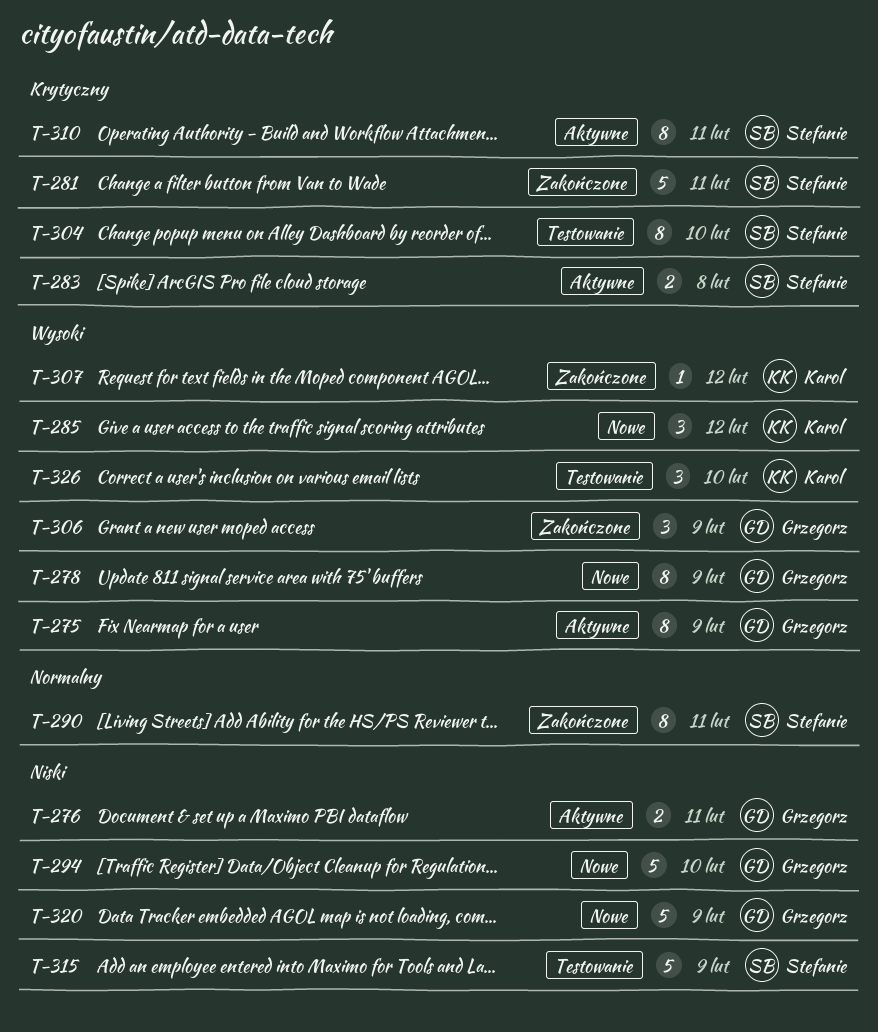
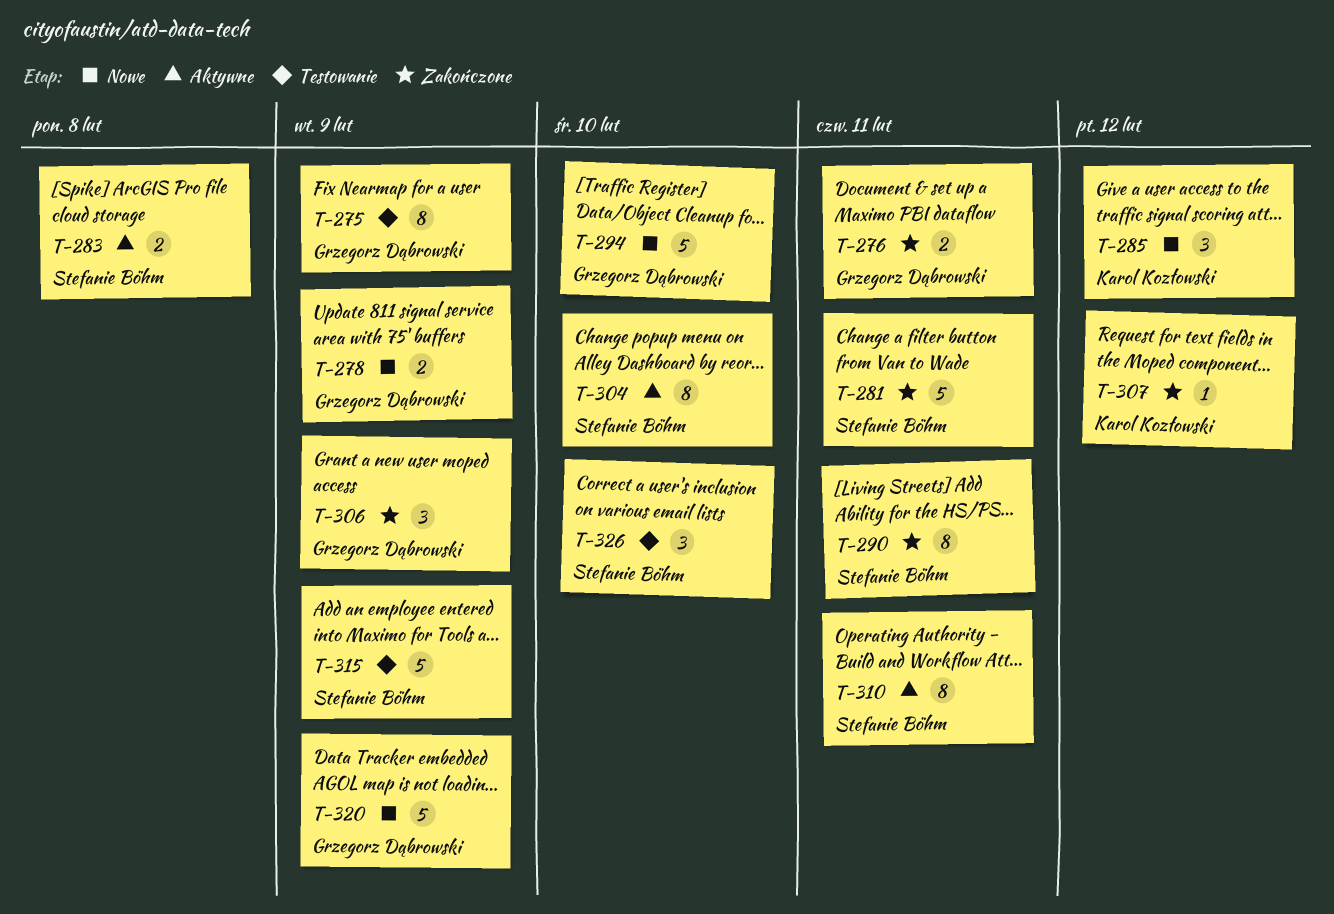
T-275, status: Aktywne -> Testowanie
T-276, status: Aktywne -> Zakończone
T-278, estimate: 8 -> 2
T-304, status: Testowanie -> Aktywne
T-326, owner: Karol Kozłowski -> Stefanie Böhm

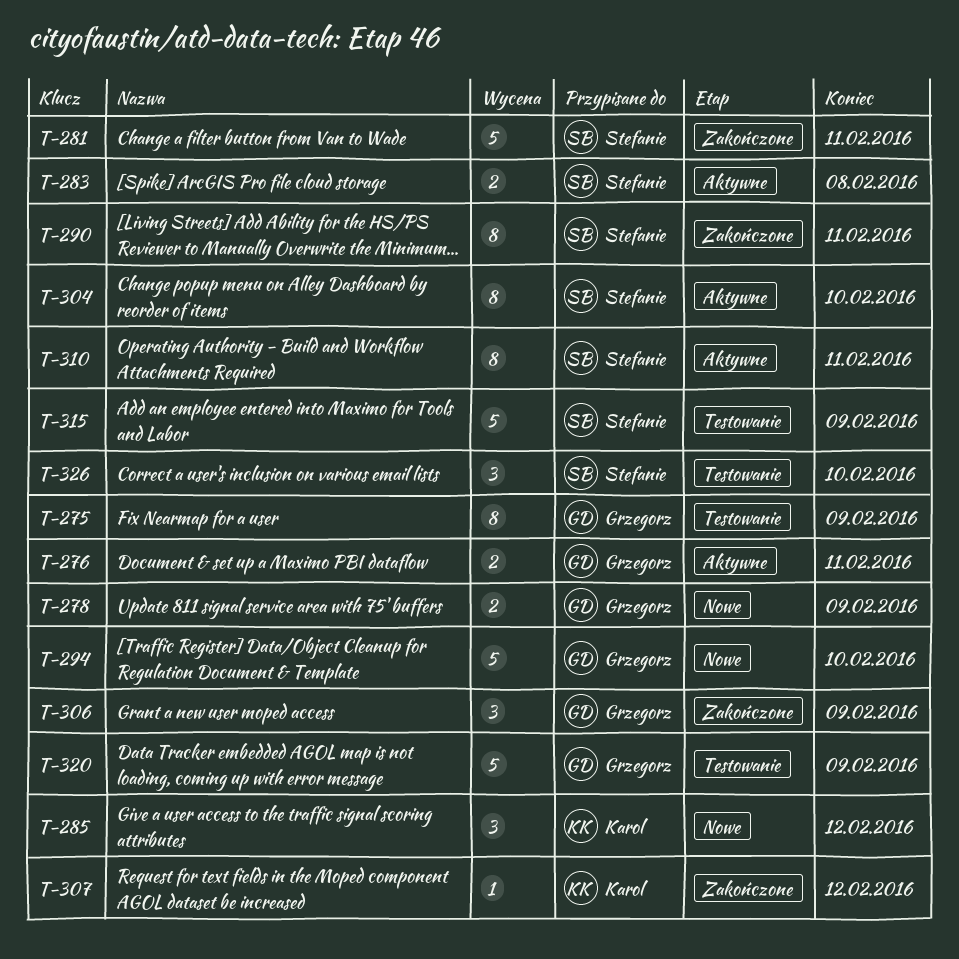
T-276, status: Zakończone -> Aktywne
T-320, status: Nowe -> Testowanie

